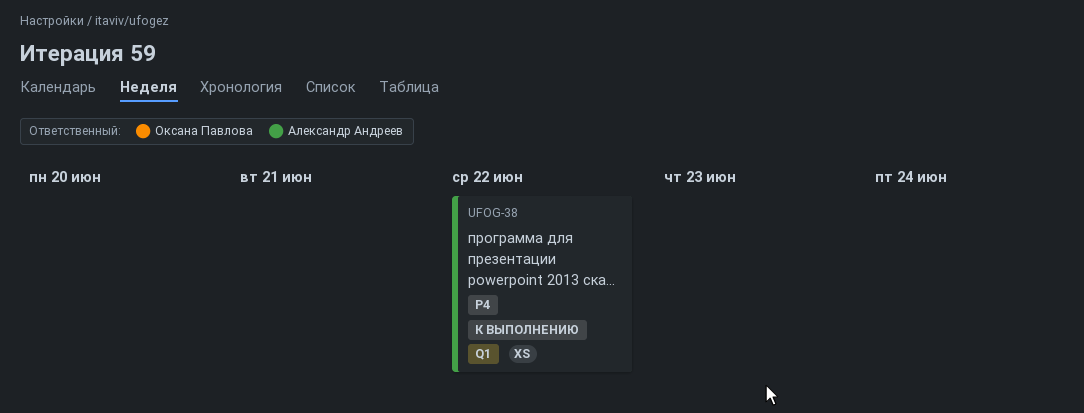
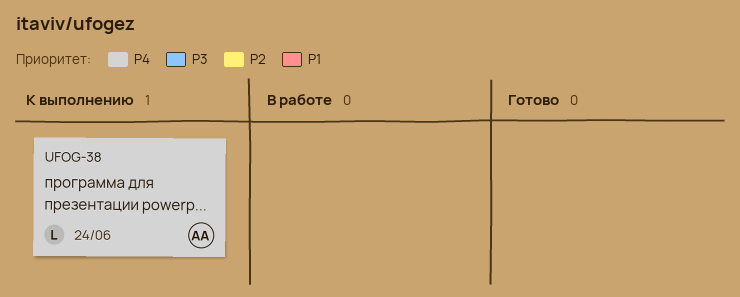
UFOG-38, estimate: XS -> L
UFOG-38, due: Jun 22 -> Jun 24

